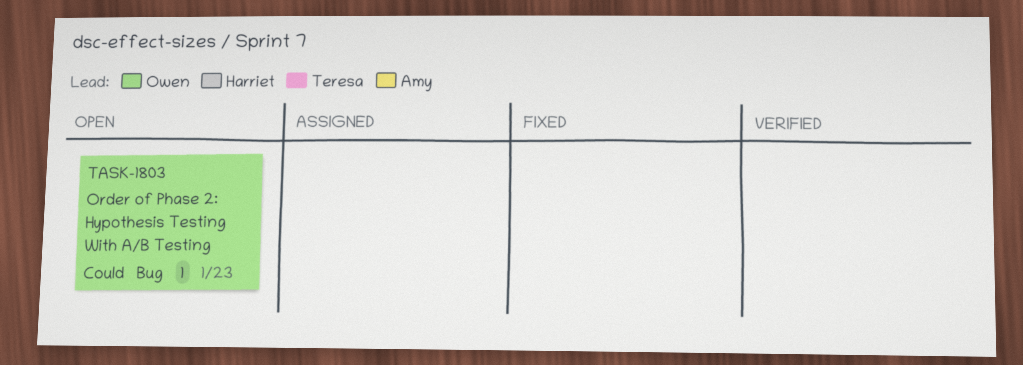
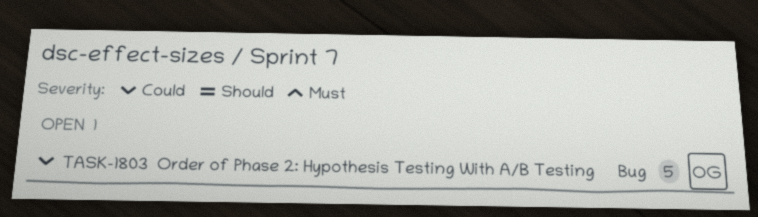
TASK-1803, estimate: 1 -> 5

